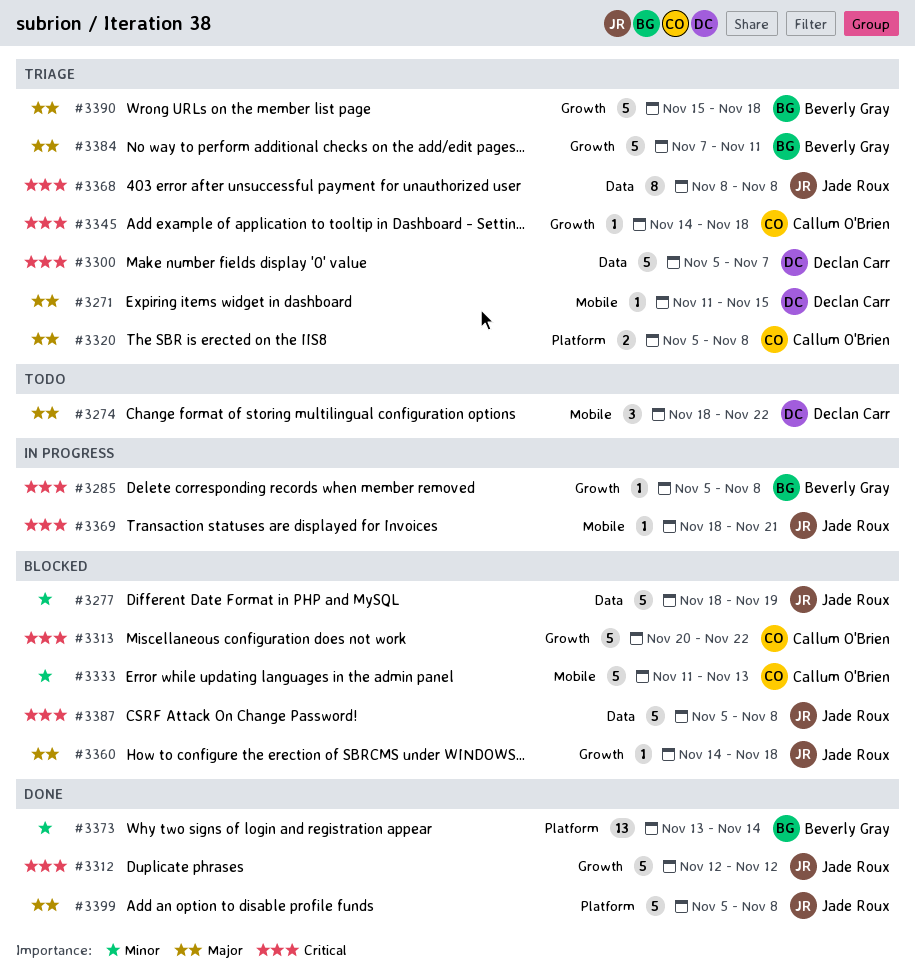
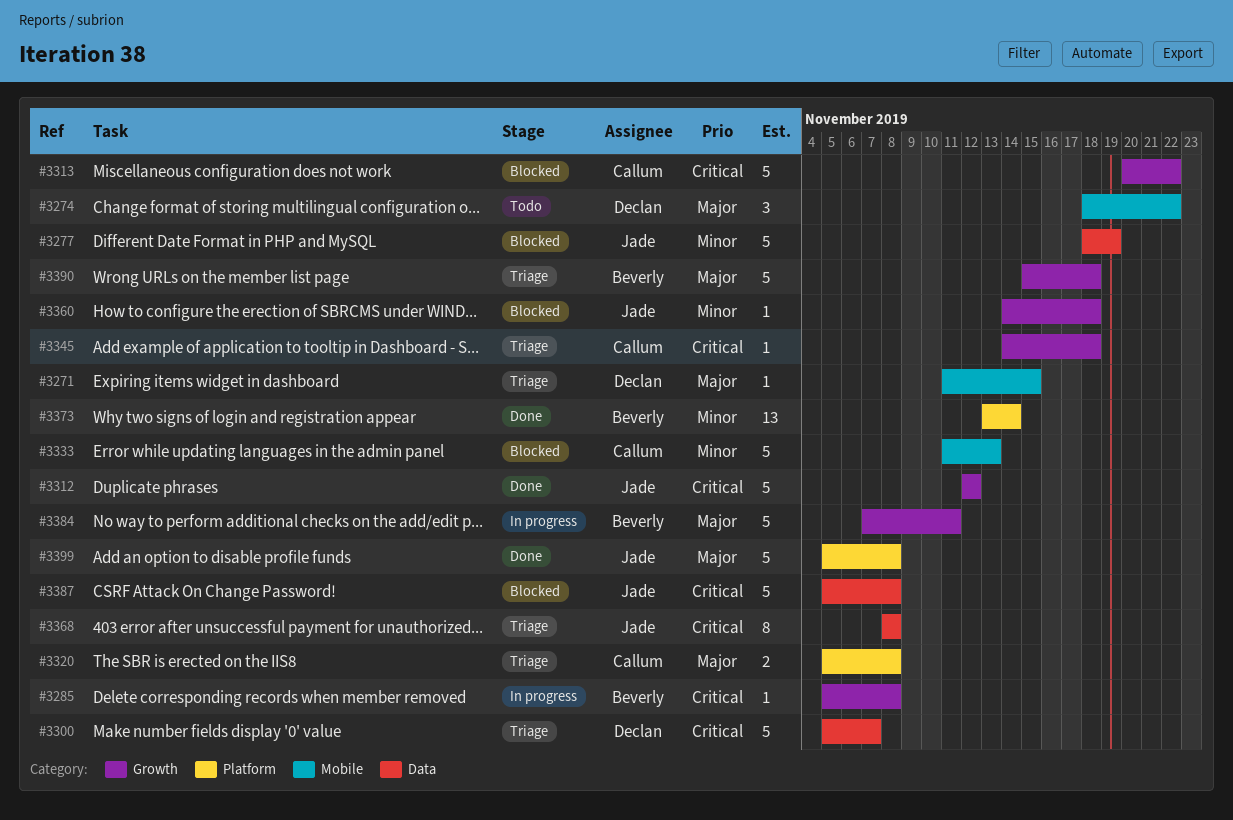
#3360, priority: Major -> Minor
#3369: present -> none
#3384, status: Triage -> In progress

